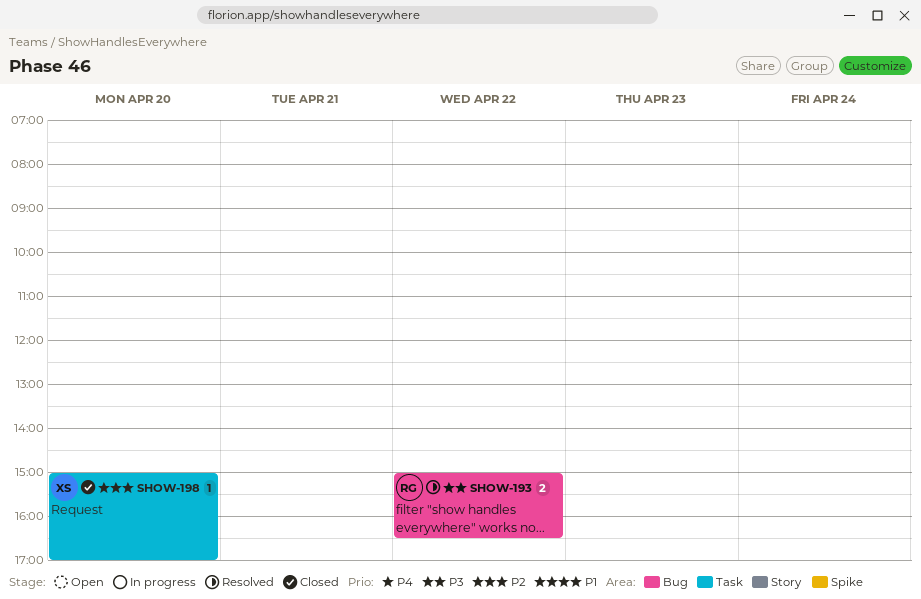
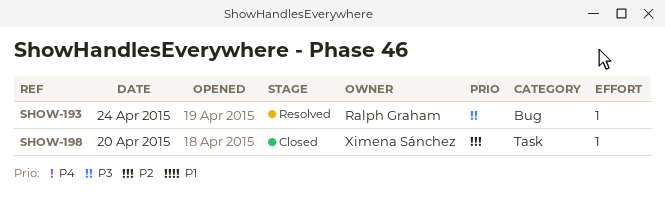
SHOW-193, estimate: 2 -> 1
SHOW-193, day: Apr 22 -> Apr 24

